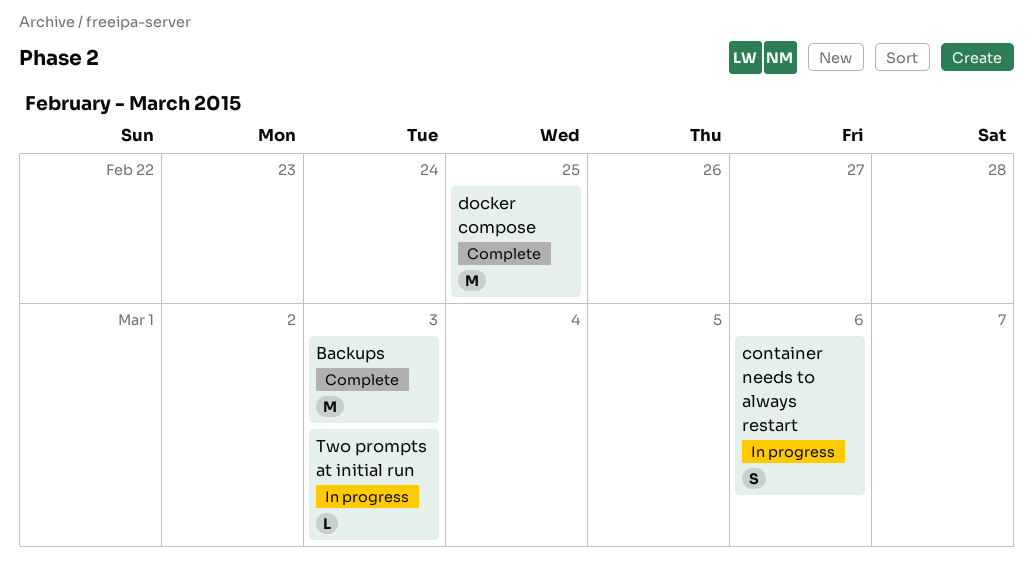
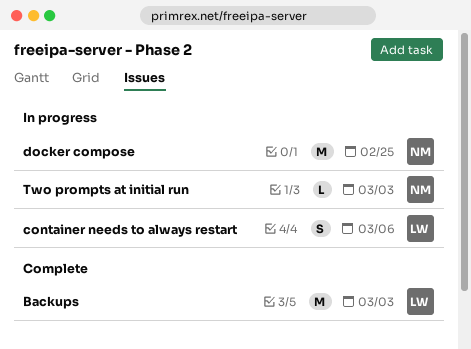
docker compose, status: Complete -> In progress

